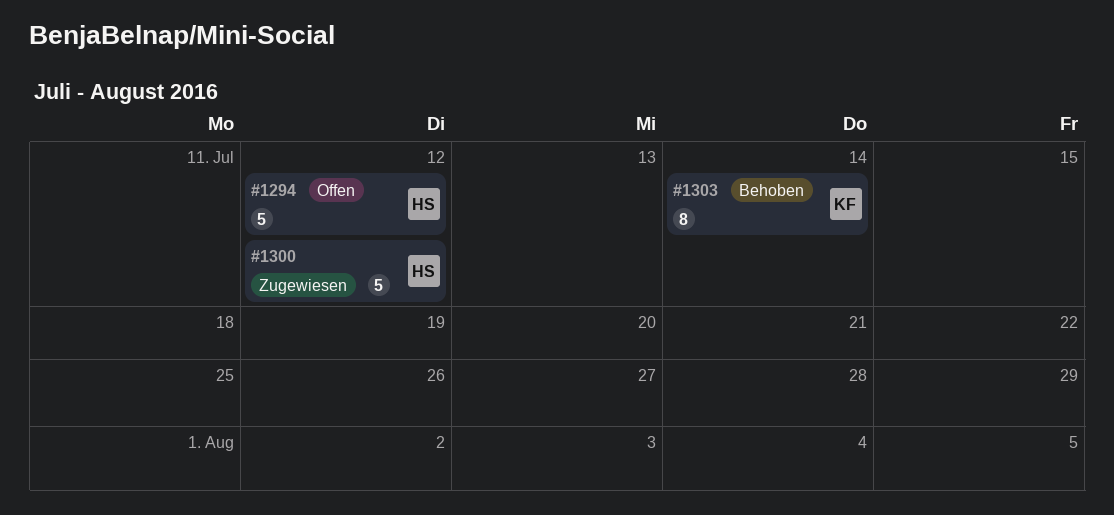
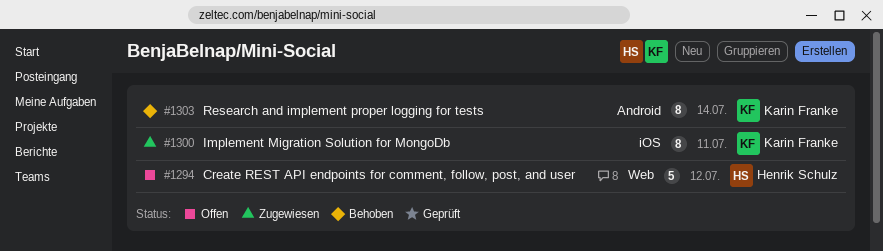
#1300, owner: Henrik Schulz -> Karin Franke
#1300, estimate: 5 -> 8
#1300, due: Jul 12 -> Jul 11

